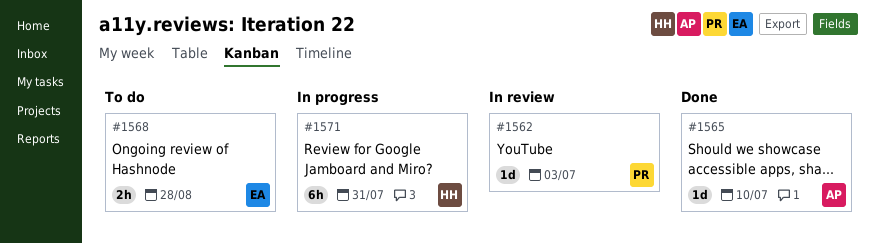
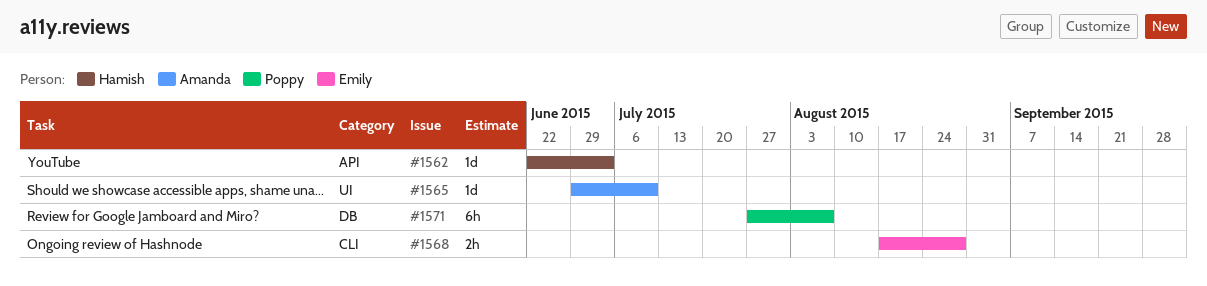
#1562, owner: Poppy -> Hamish
#1571, owner: Hamish -> Poppy
#1571, due: Jul 31 -> Aug 7

